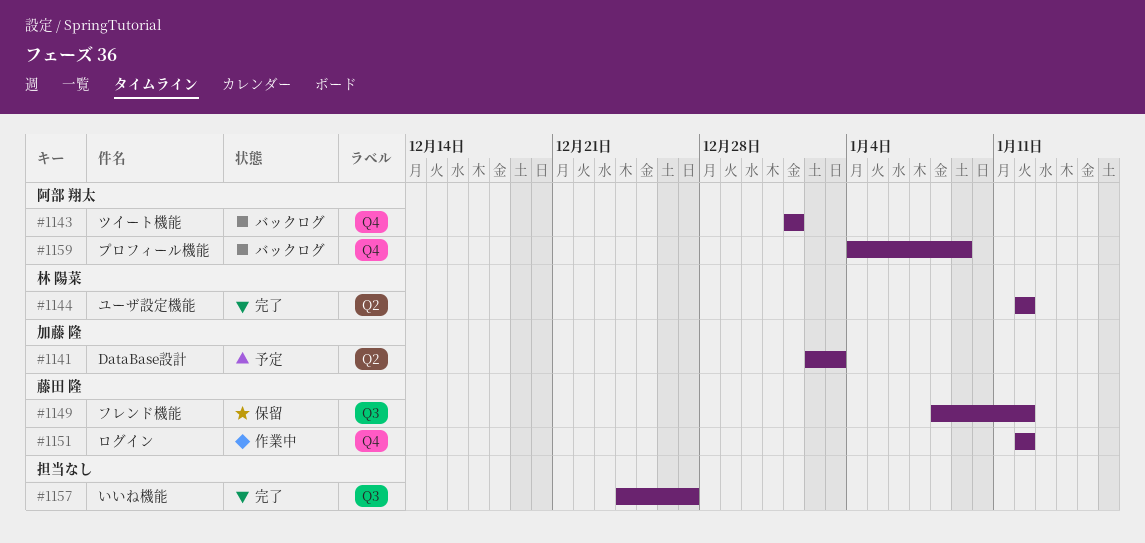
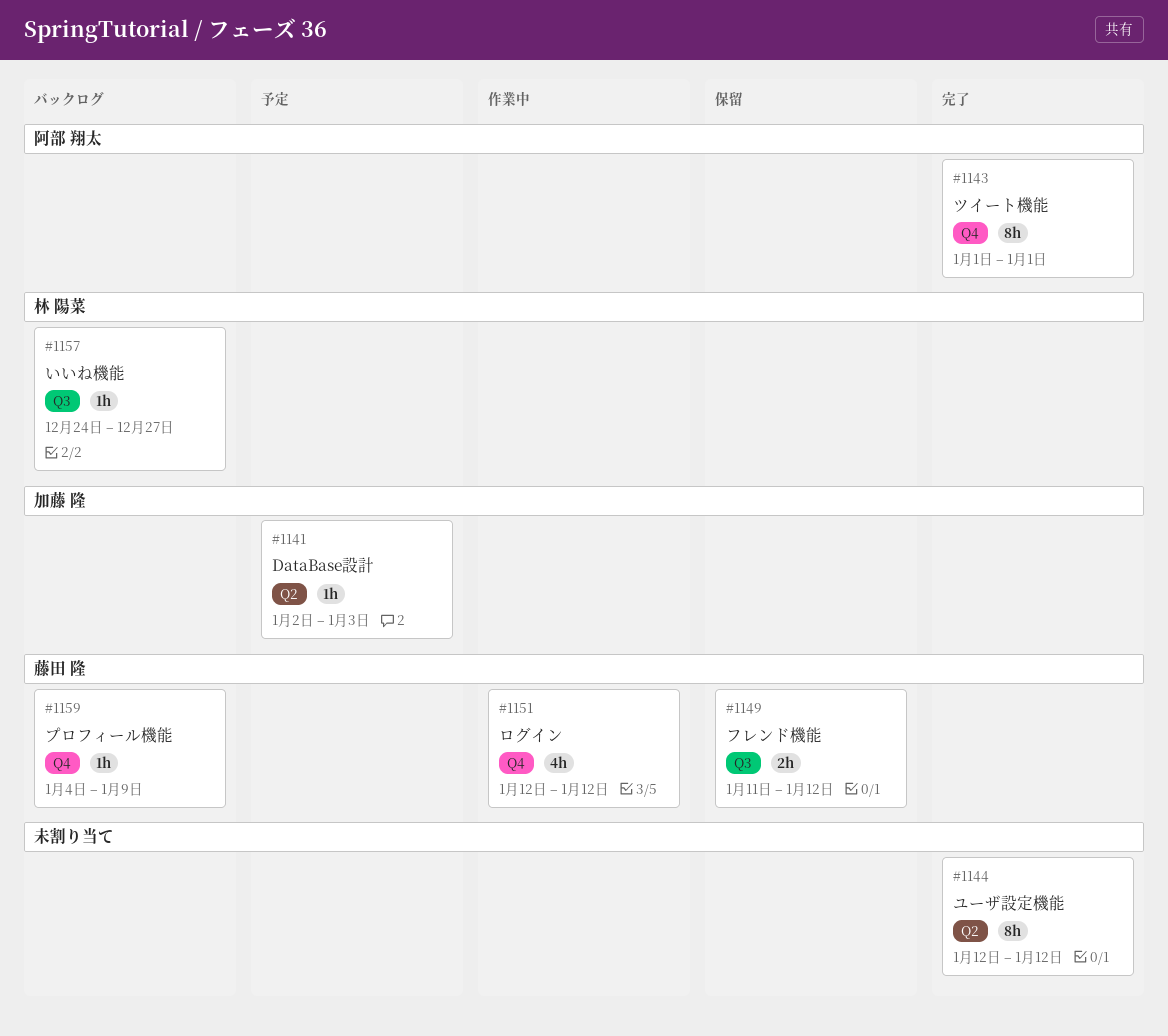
#1143, status: バックログ -> 完了
#1144, owner: 林 陽菜 -> none
#1149, start: Jan 8 -> Jan 11
#1157, status: 完了 -> バックログ
#1157, owner: none -> 林 陽菜
#1159, owner: 阿部 翔太 -> 藤田 隆

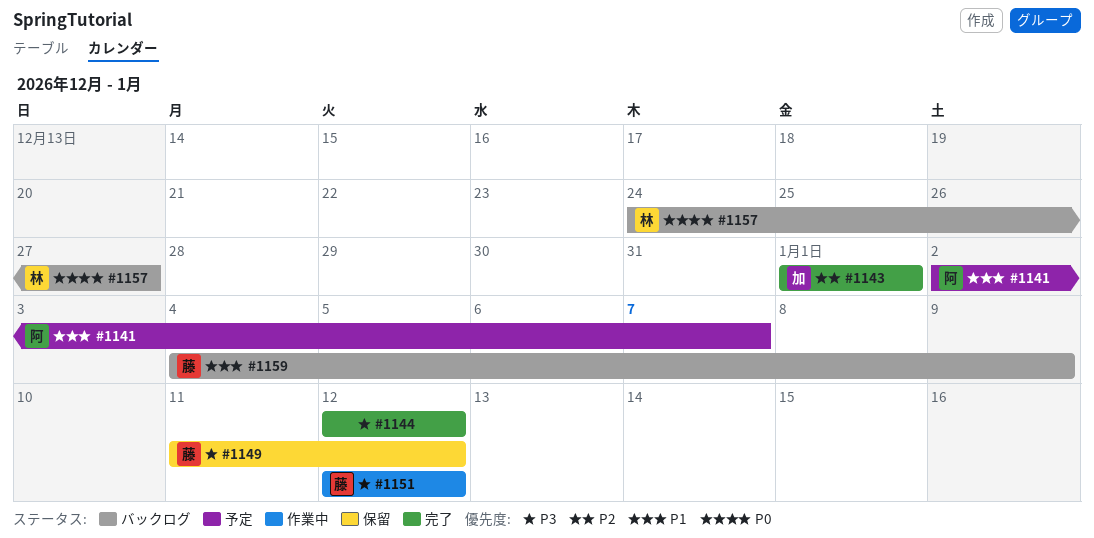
#1141, owner: 加藤 隆 -> 阿部 翔太
#1141, due: Jan 3 -> Jan 7
#1143, owner: 阿部 翔太 -> 加藤 隆

